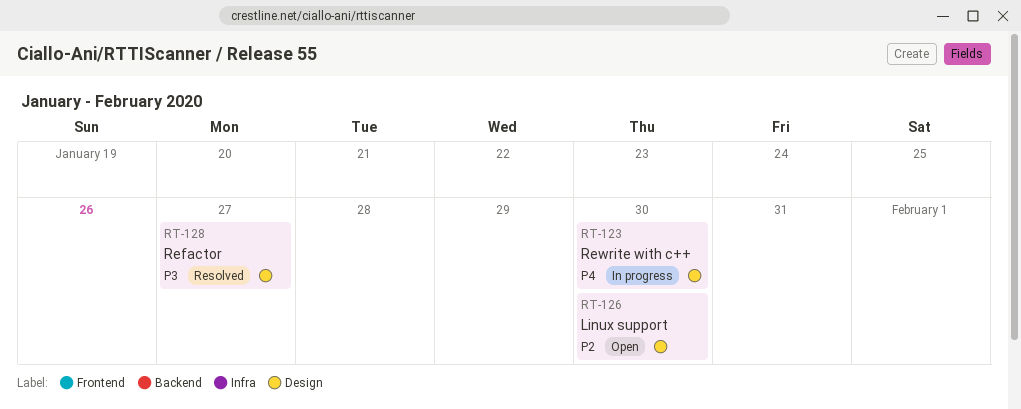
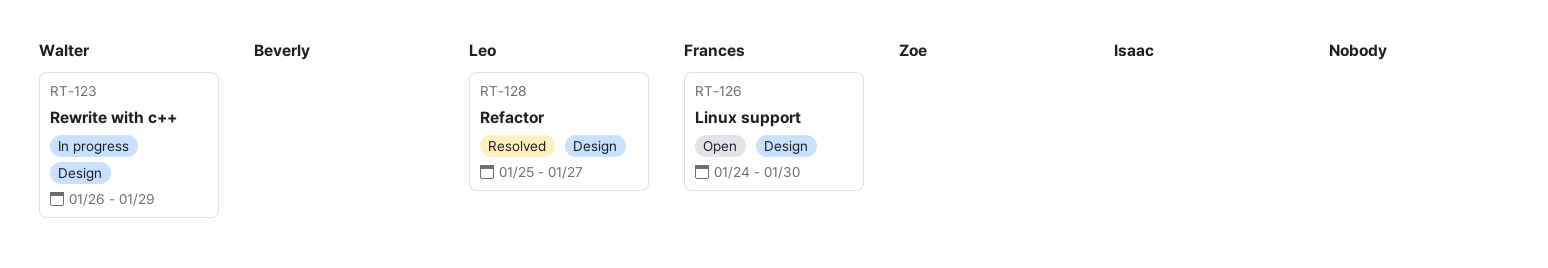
RT-123, due: Jan 30 -> Jan 29

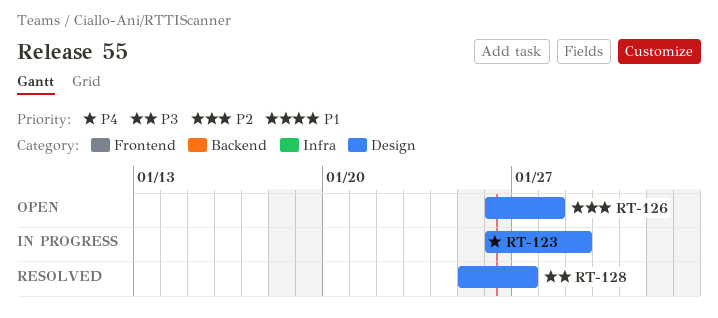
RT-126, start: Jan 24 -> Jan 26
RT-126, due: Jan 30 -> Jan 28

